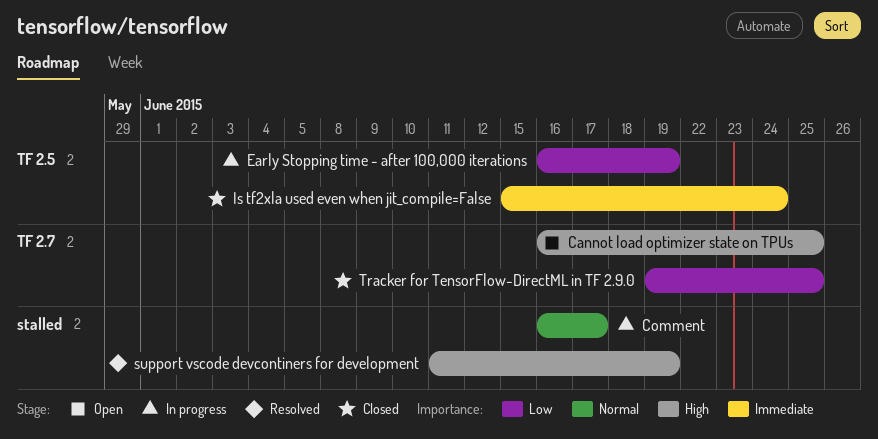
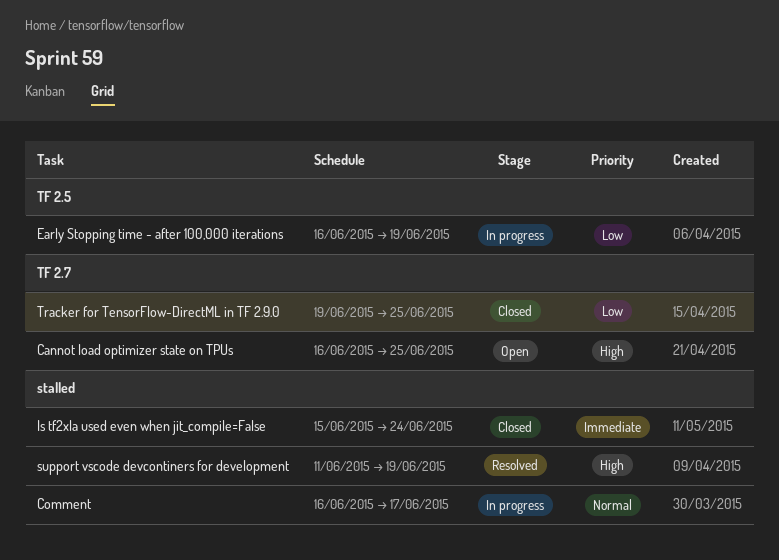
Is tf2xla used even when jit_compile=False, label: TF 2.5 -> stalled

